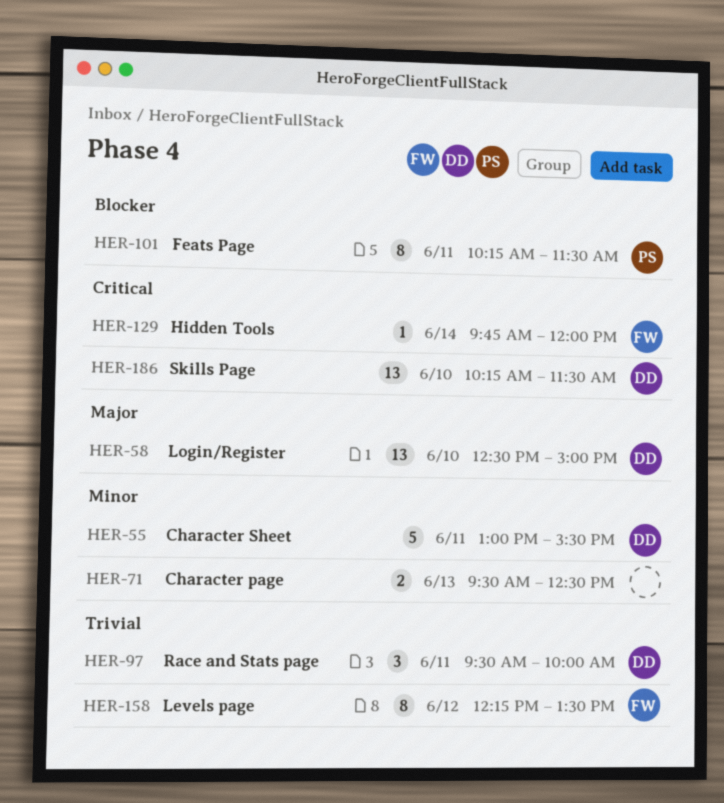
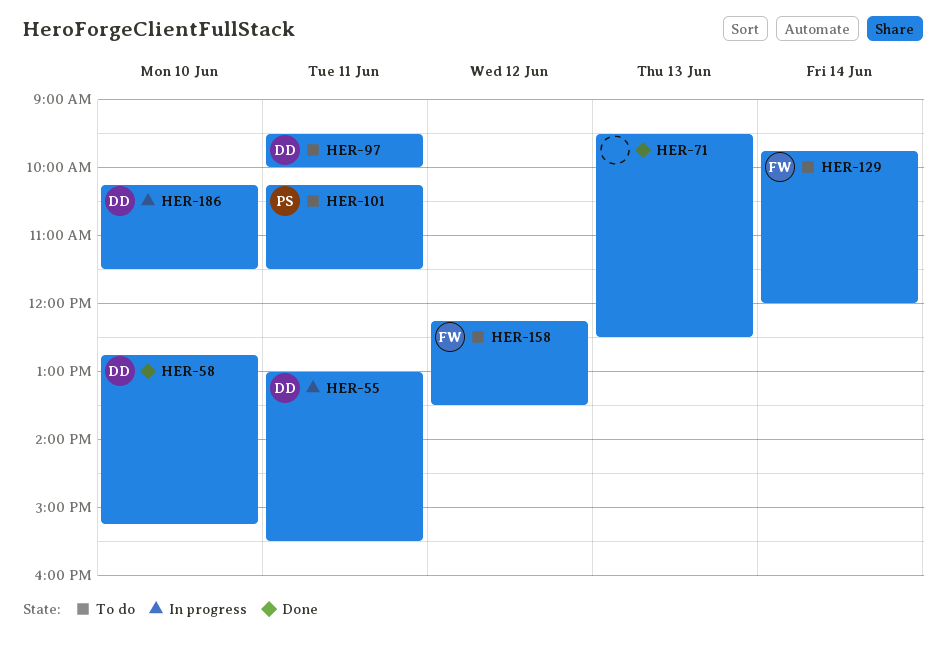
HER-58, begins: 12:30 -> 12:45
HER-58, ends: 15:00 -> 15:15

